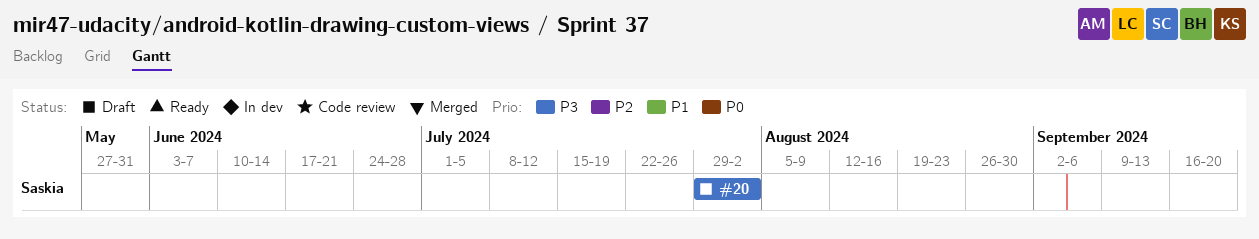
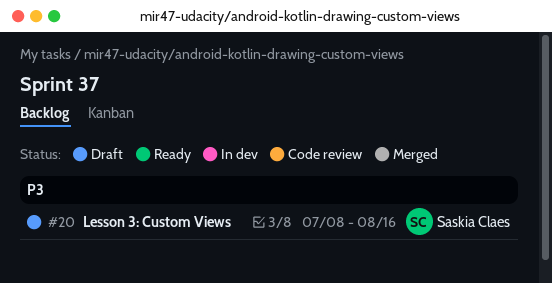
#20, start: Jul 29 -> Jul 8
#20, due: Aug 2 -> Aug 16

